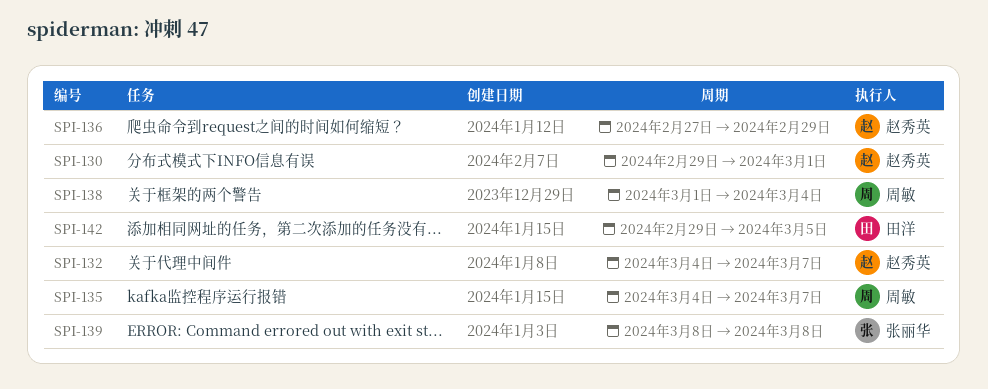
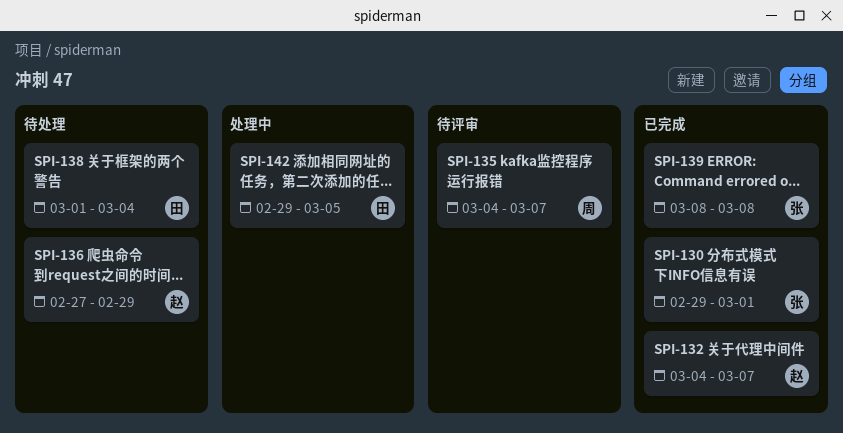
SPI-130, owner: 赵秀英 -> 张丽华
SPI-138, owner: 周敏 -> 田洋

